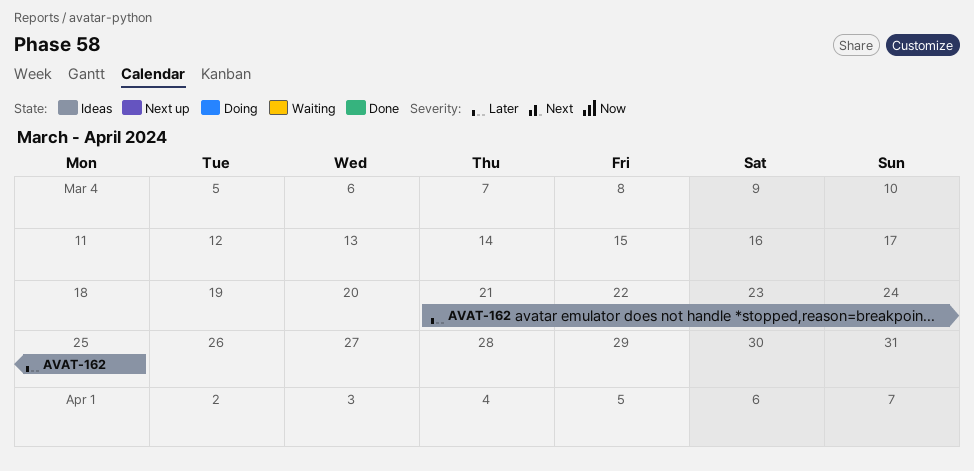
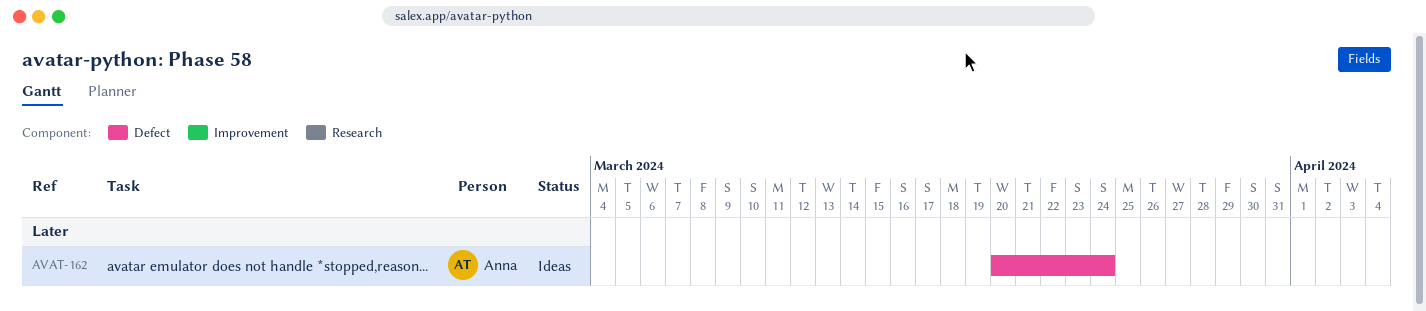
AVAT-162, start: Mar 21 -> Mar 20
AVAT-162, due: Mar 25 -> Mar 24

